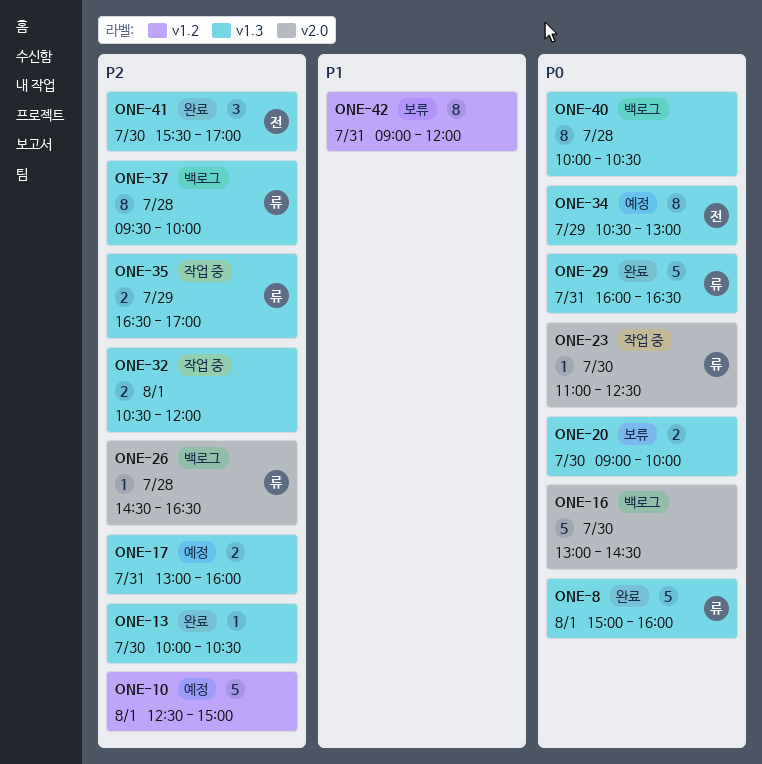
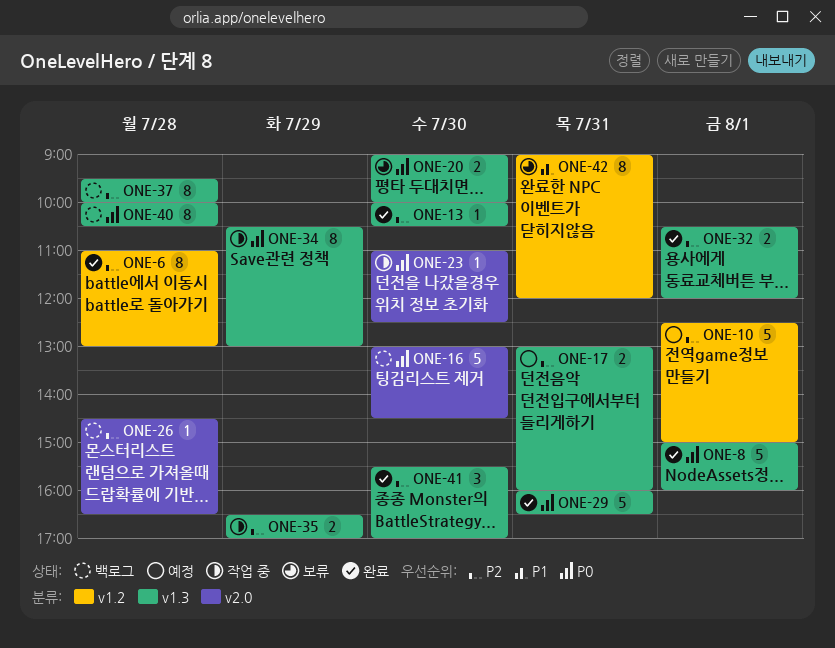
ONE-6: none -> present
ONE-32, status: 작업 중 -> 완료
ONE-34, status: 예정 -> 작업 중

